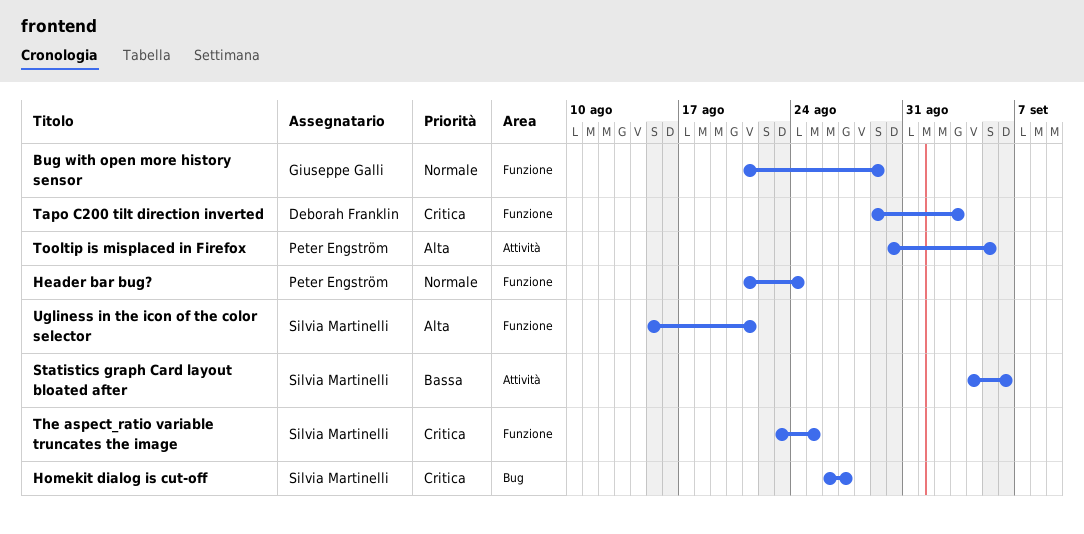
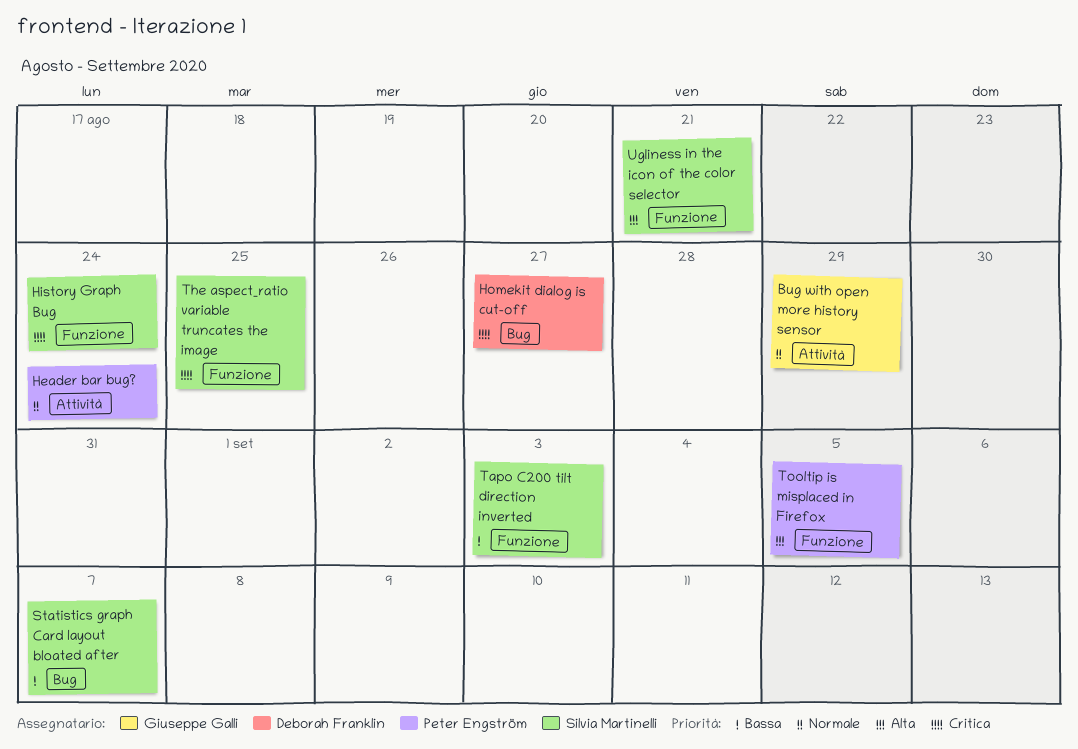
Bug with open more history sensor, label: Funzione -> Attività
Header bar bug?, label: Funzione -> Attività
History Graph Bug: none -> present
Homekit dialog is cut-off, owner: Silvia Martinelli -> Deborah Franklin
Statistics graph Card layout bloated after, label: Attività -> Bug
Statistics graph Card layout bloated after, due: Sep 6 -> Sep 7
Tapo C200 tilt direction inverted, owner: Deborah Franklin -> Silvia Martinelli
Tapo C200 tilt direction inverted, priority: Critica -> Bassa
Tooltip is misplaced in Firefox, label: Attività -> Funzione

